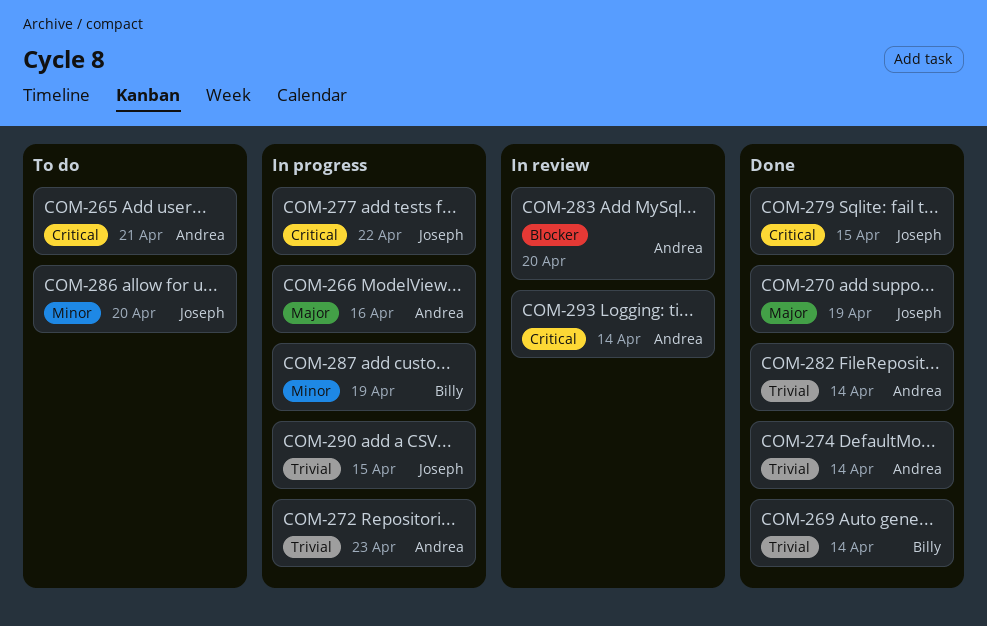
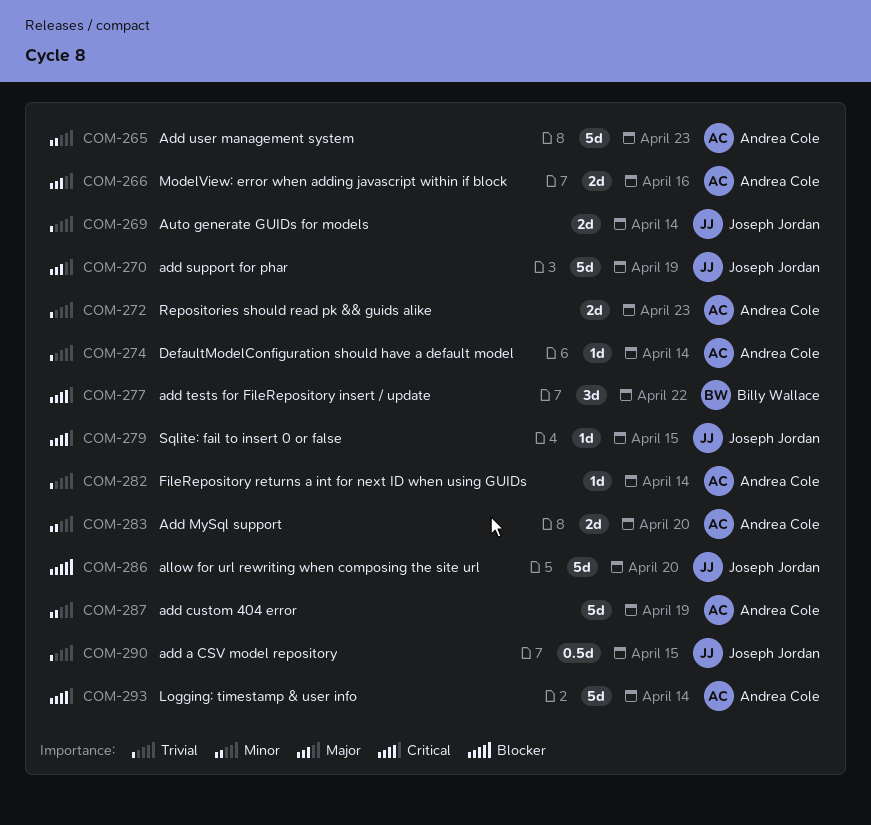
COM-265, priority: Critical -> Minor
COM-265, due: Apr 21 -> Apr 23
COM-269, owner: Billy Wallace -> Joseph Jordan
COM-277, owner: Joseph Jordan -> Billy Wallace
COM-283, priority: Blocker -> Minor
COM-286, priority: Minor -> Blocker
COM-287, owner: Billy Wallace -> Andrea Cole

